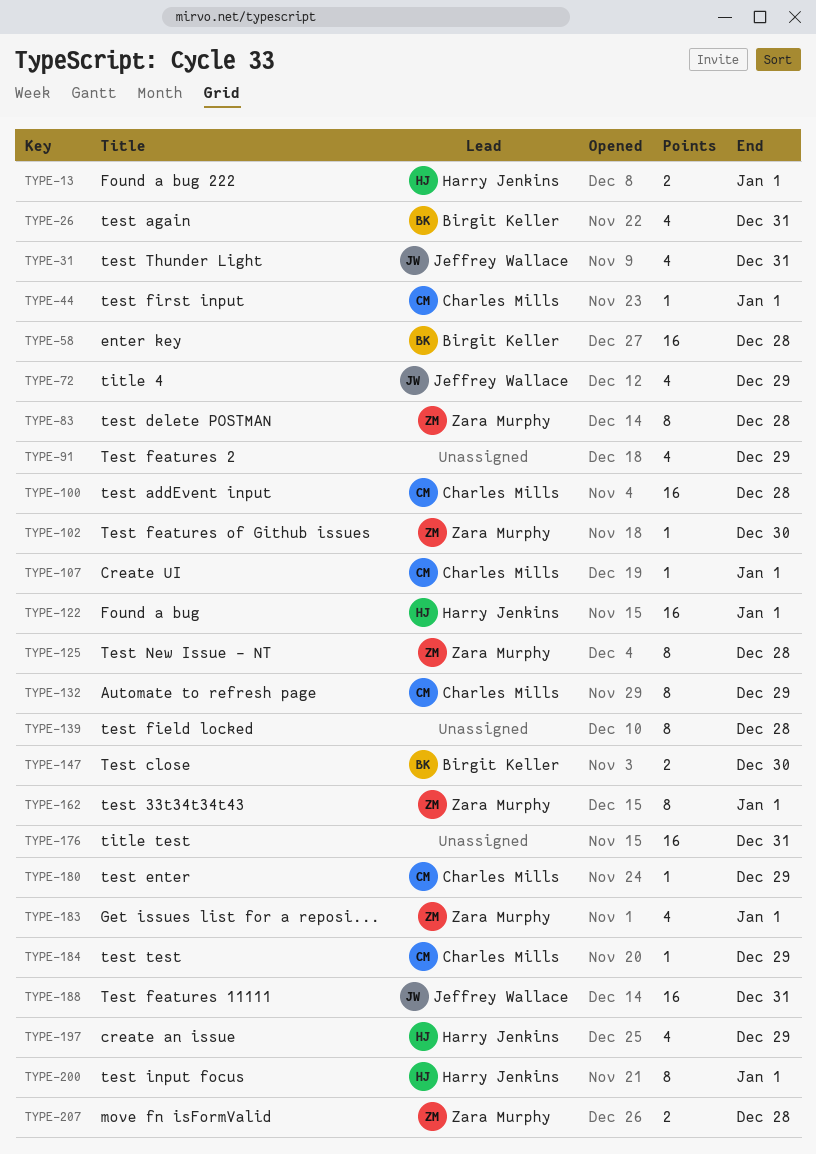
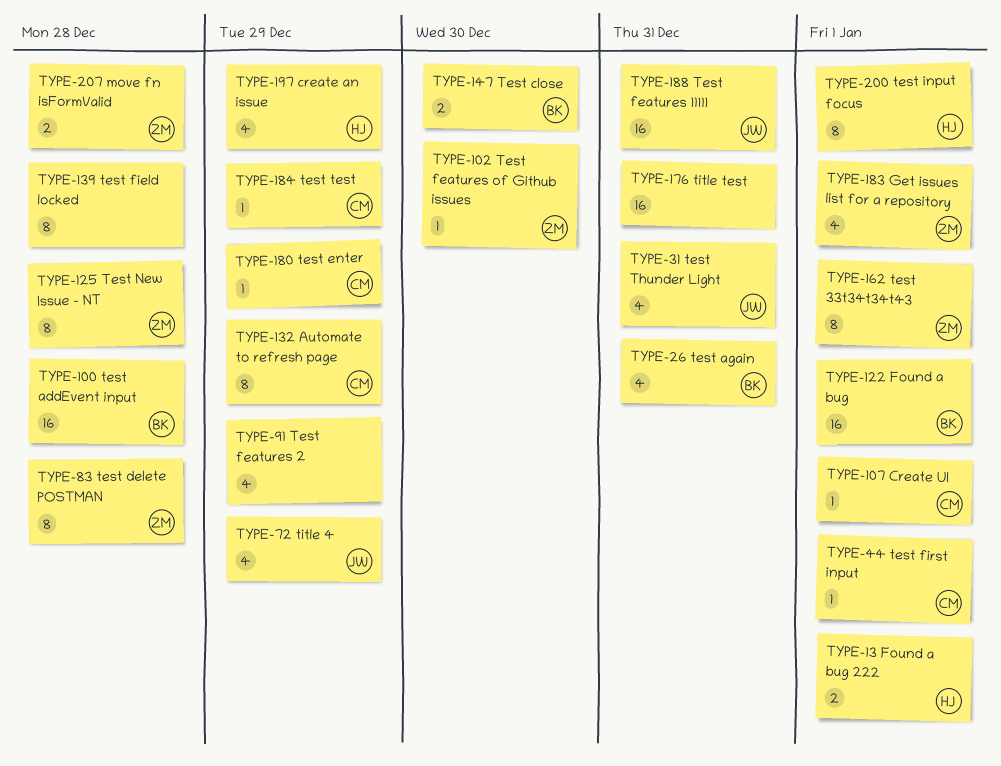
TYPE-58: present -> none
TYPE-100, owner: Charles Mills -> Birgit Keller
TYPE-122, owner: Harry Jenkins -> Birgit Keller

